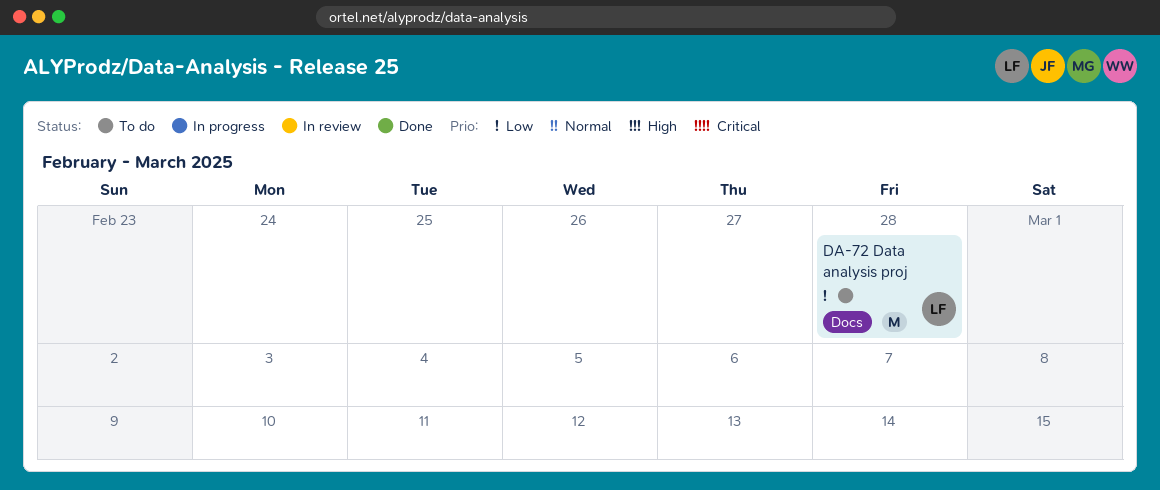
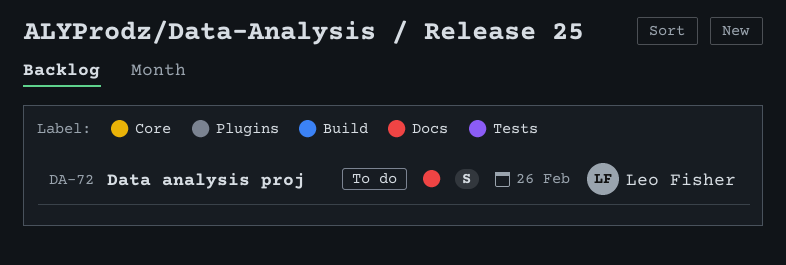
DA-72, estimate: M -> S
DA-72, due: Feb 28 -> Feb 26

